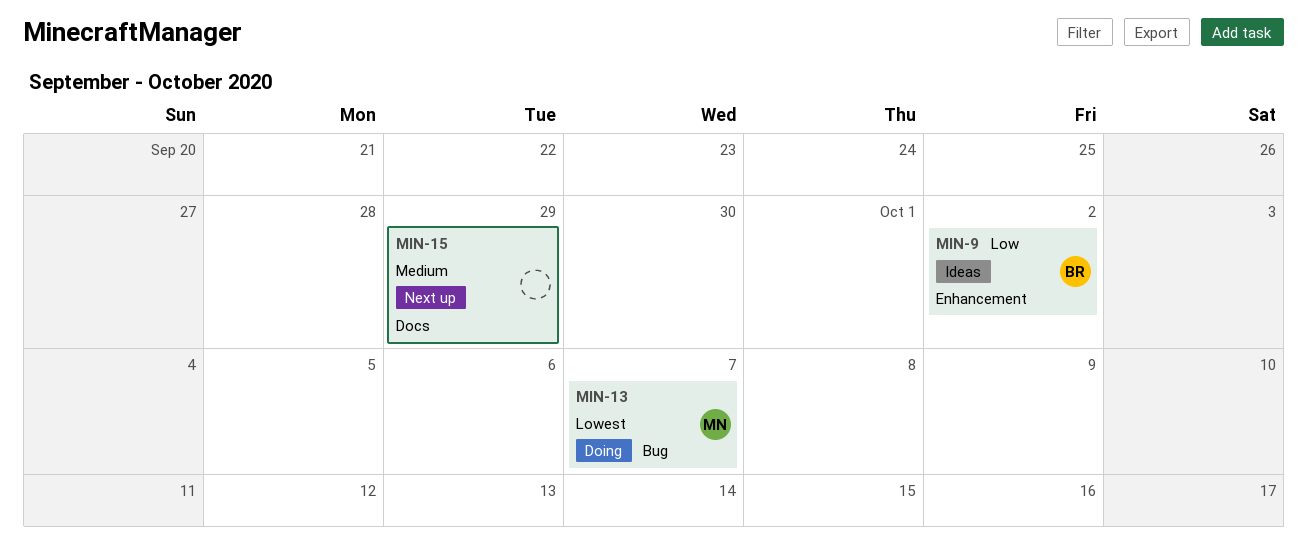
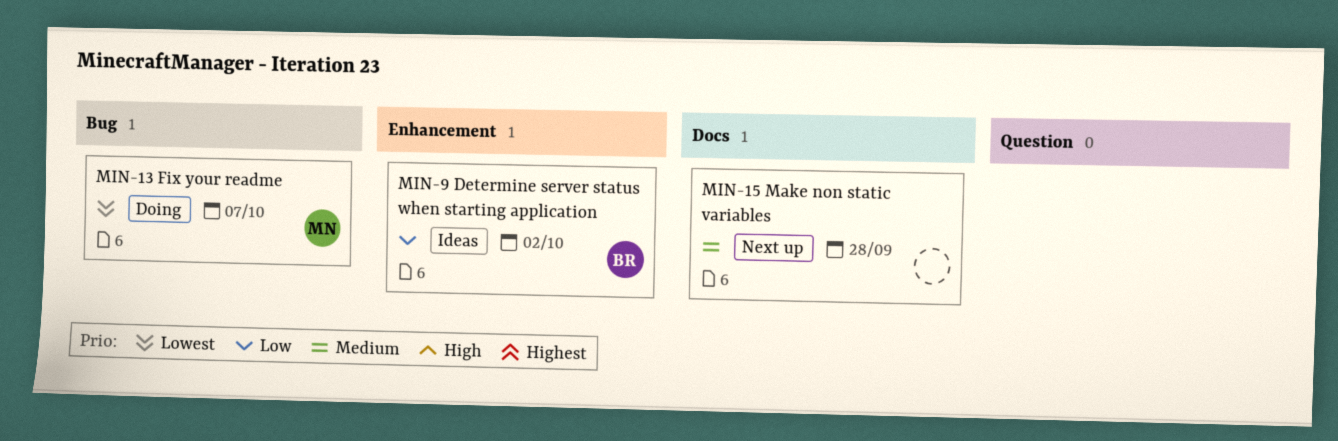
MIN-15, due: Sep 29 -> Sep 28

